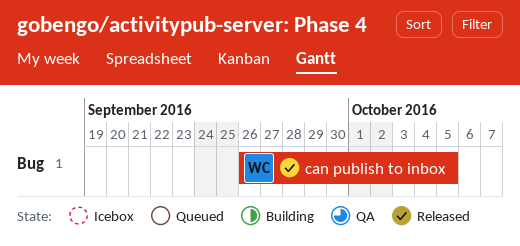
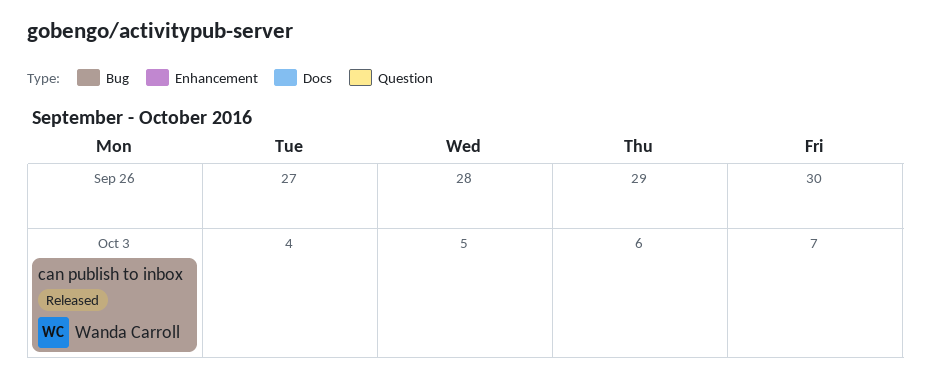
can publish to inbox, due: Oct 5 -> Oct 3

